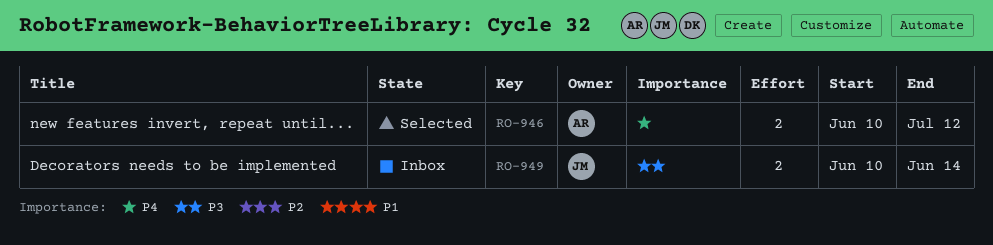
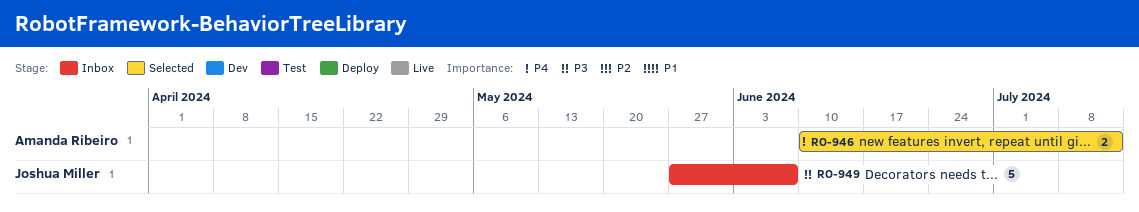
RO-949, estimate: 2 -> 5
RO-949, start: Jun 10 -> May 27
RO-949, due: Jun 14 -> Jun 7

